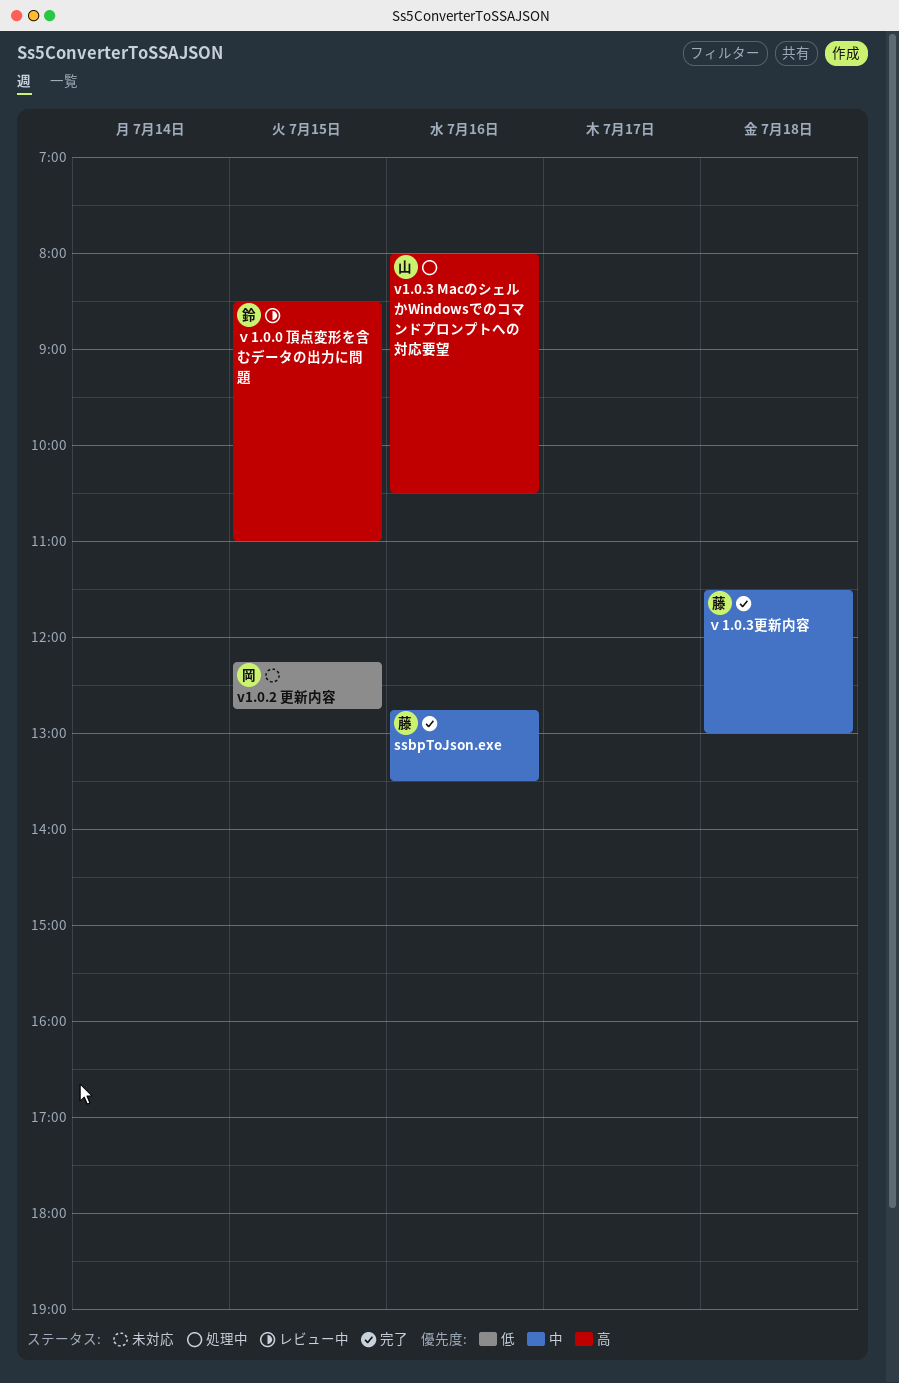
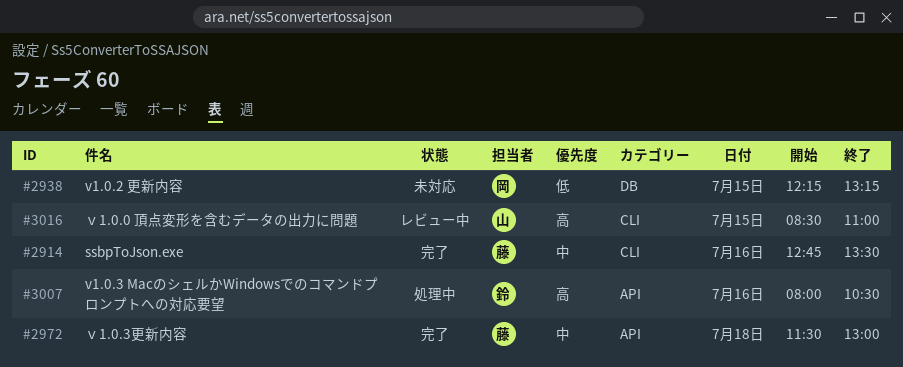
v1.0.2 更新内容, ends: 12:45 -> 13:15
v1.0.3 MacのシェルかWindowsでのコマンドプロンプトへの対応要望, owner: 山 -> 鈴
ｖ1.0.0 頂点変形を含むデータの出力に問題, owner: 鈴 -> 山

